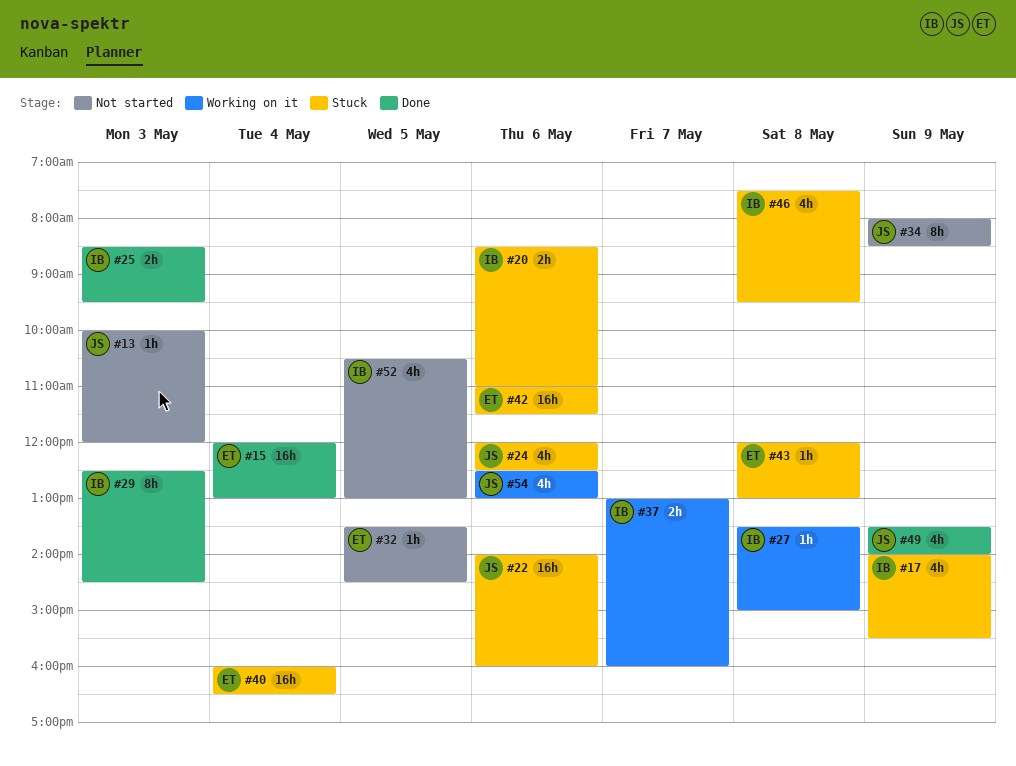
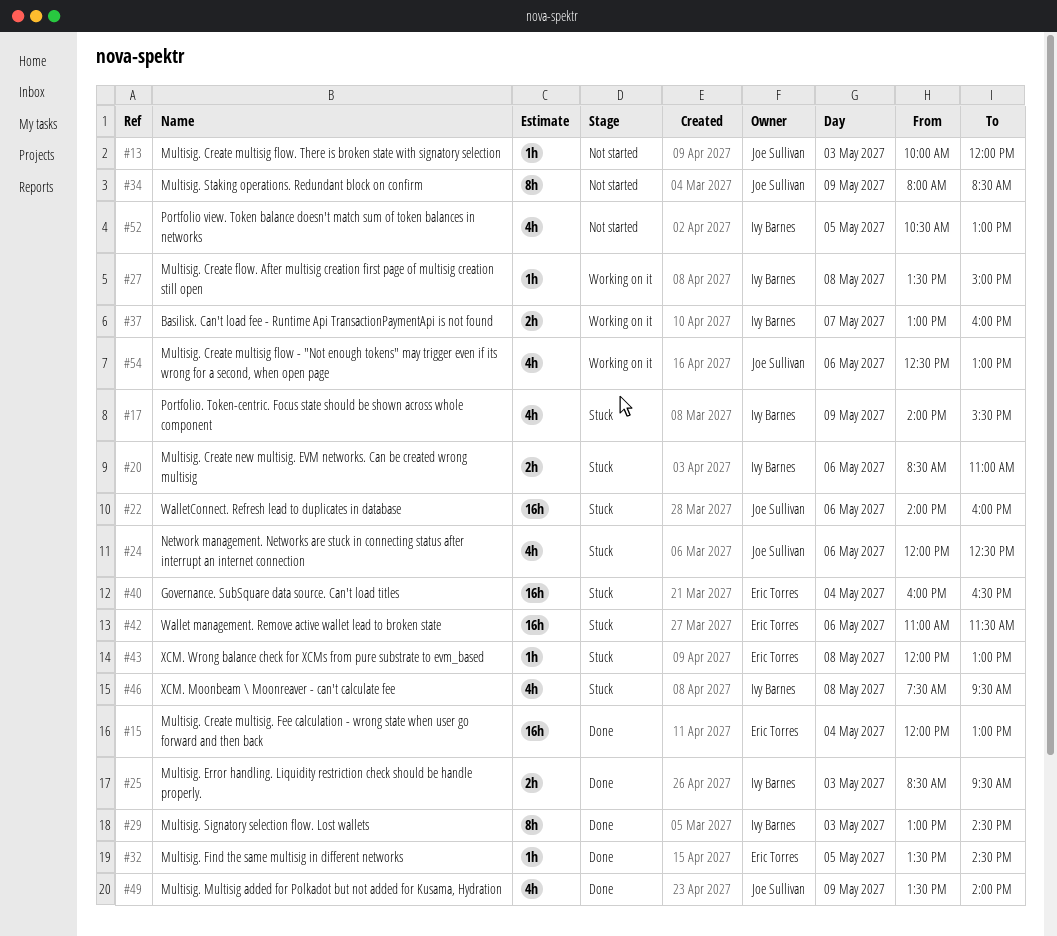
#29, begins: 12:30 -> 13:00
#32, status: Not started -> Done

